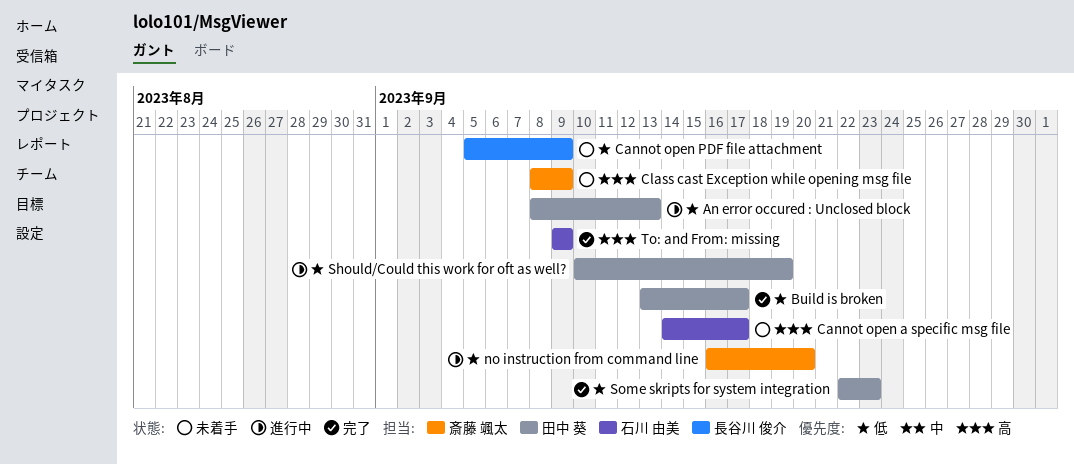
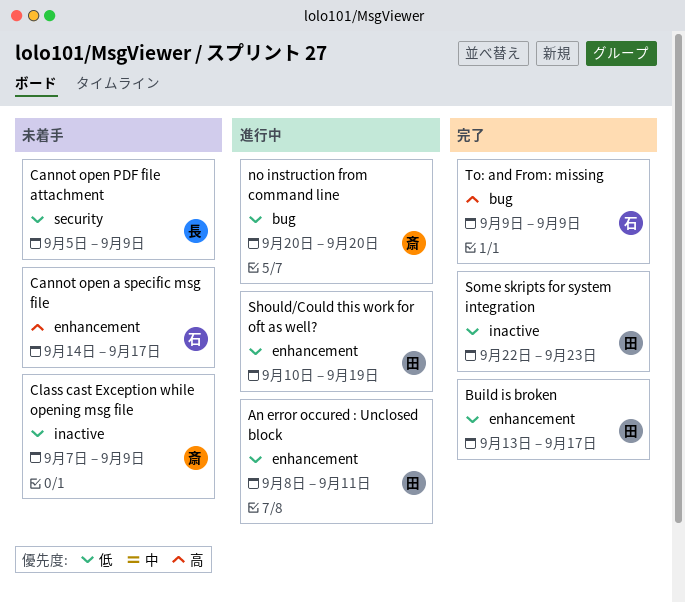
An error occured : Unclosed block, due: Sep 13 -> Sep 11
Class cast Exception while opening msg file, priority: 高 -> 低
Class cast Exception while opening msg file, start: Sep 8 -> Sep 7
no instruction from command line, start: Sep 16 -> Sep 20

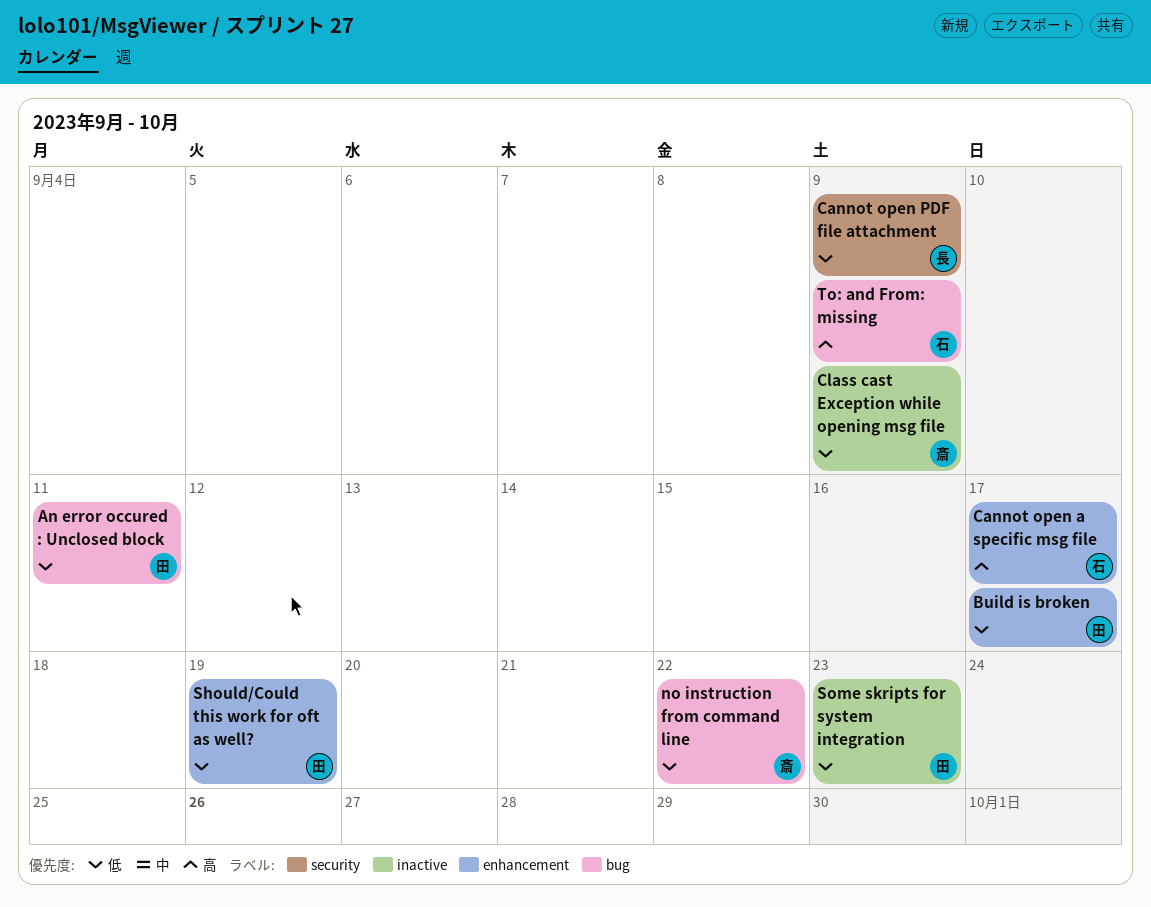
An error occured : Unclosed block, label: enhancement -> bug
no instruction from command line, due: Sep 20 -> Sep 22

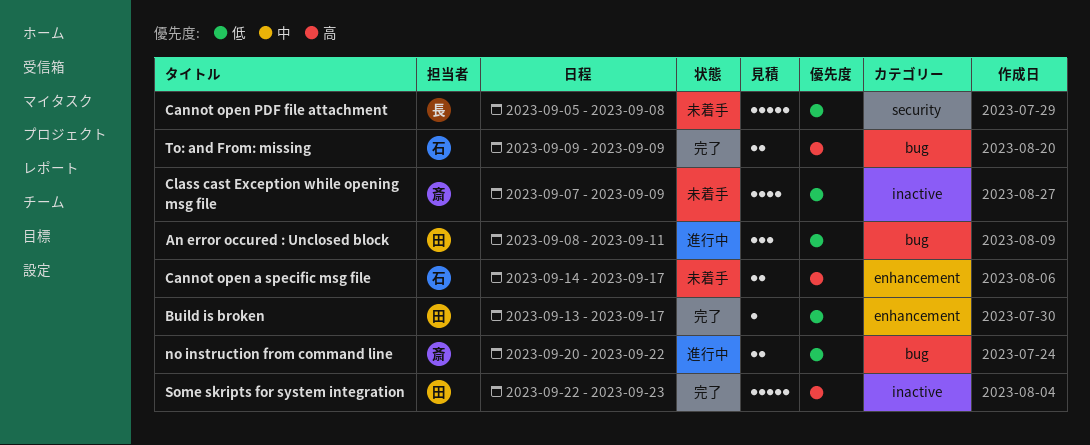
Cannot open PDF file attachment, due: Sep 9 -> Sep 8
Should/Could this work for oft as well?: present -> none
Some skripts for system integration, priority: 低 -> 高

